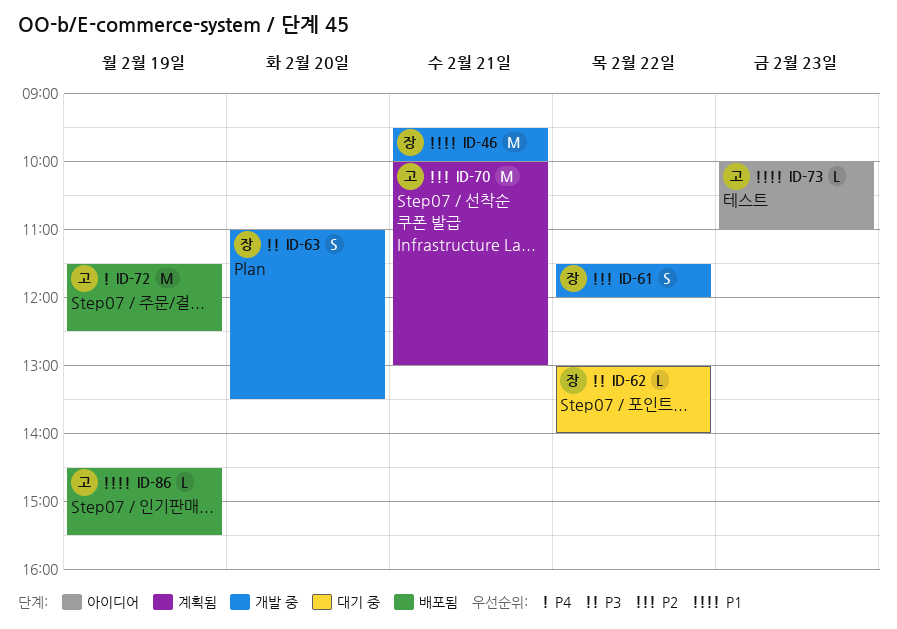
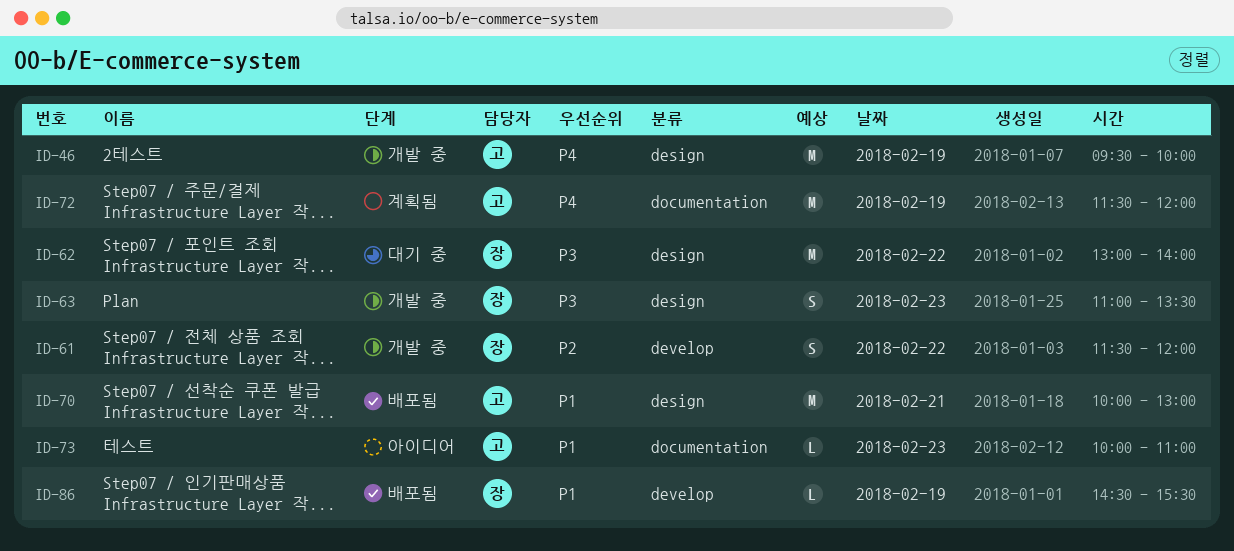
ID-46, owner: 장 -> 고
ID-46, priority: P1 -> P4
ID-46, day: Feb 21 -> Feb 19
ID-62, estimate: L -> M
ID-63, day: Feb 20 -> Feb 23
ID-70, status: 계획됨 -> 배포됨
ID-70, priority: P2 -> P1
ID-72, status: 배포됨 -> 계획됨
ID-72, ends: 12:30 -> 12:00
ID-86, owner: 고 -> 장

